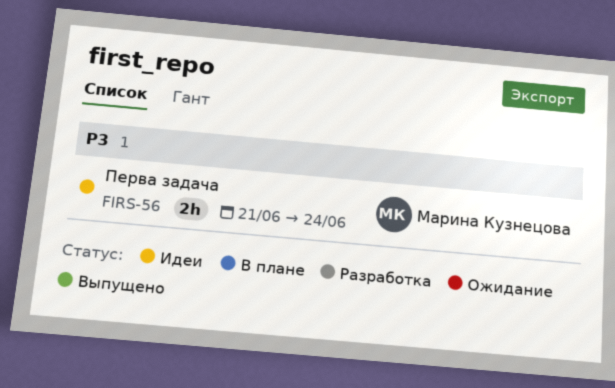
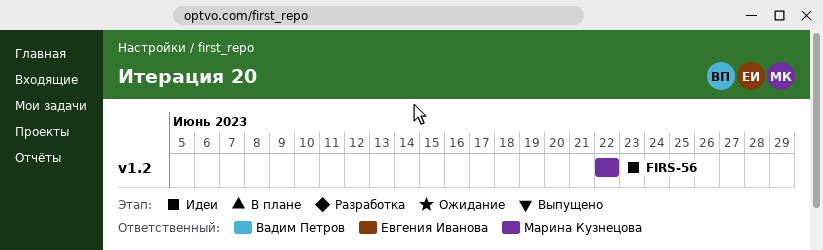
FIRS-56, start: Jun 21 -> Jun 22
FIRS-56, due: Jun 24 -> Jun 22

